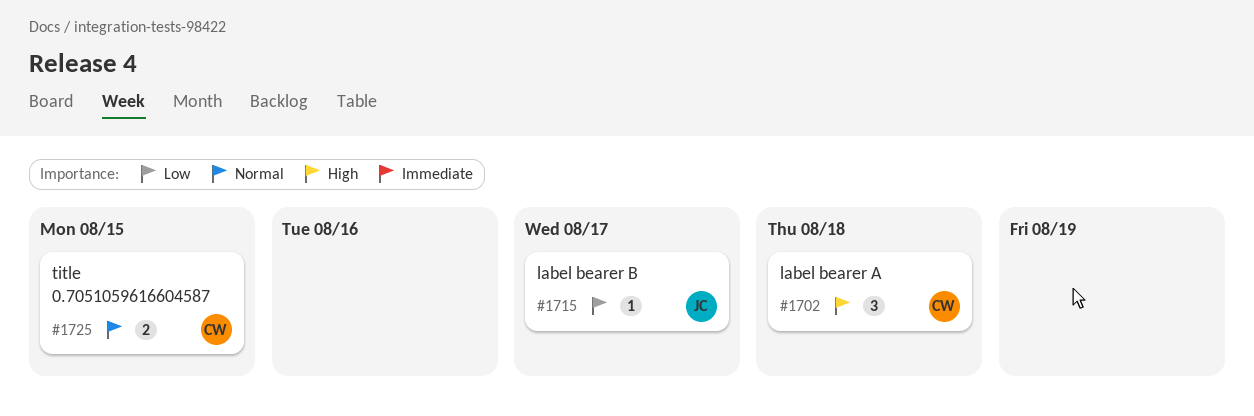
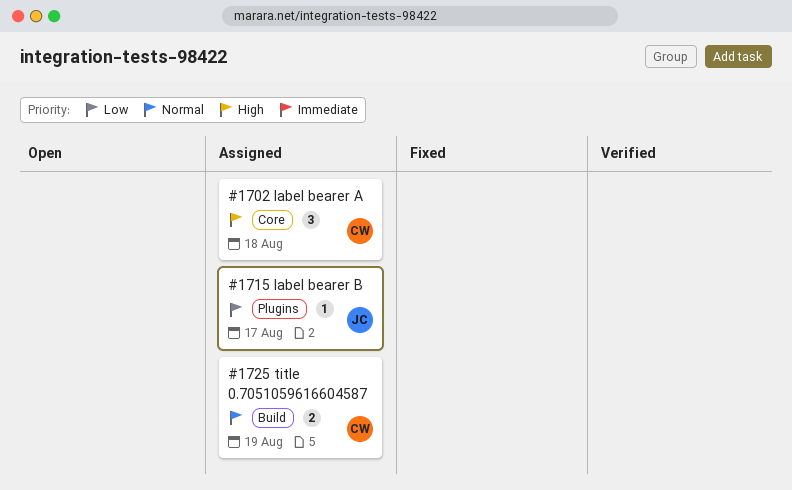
#1725, due: Aug 15 -> Aug 19

